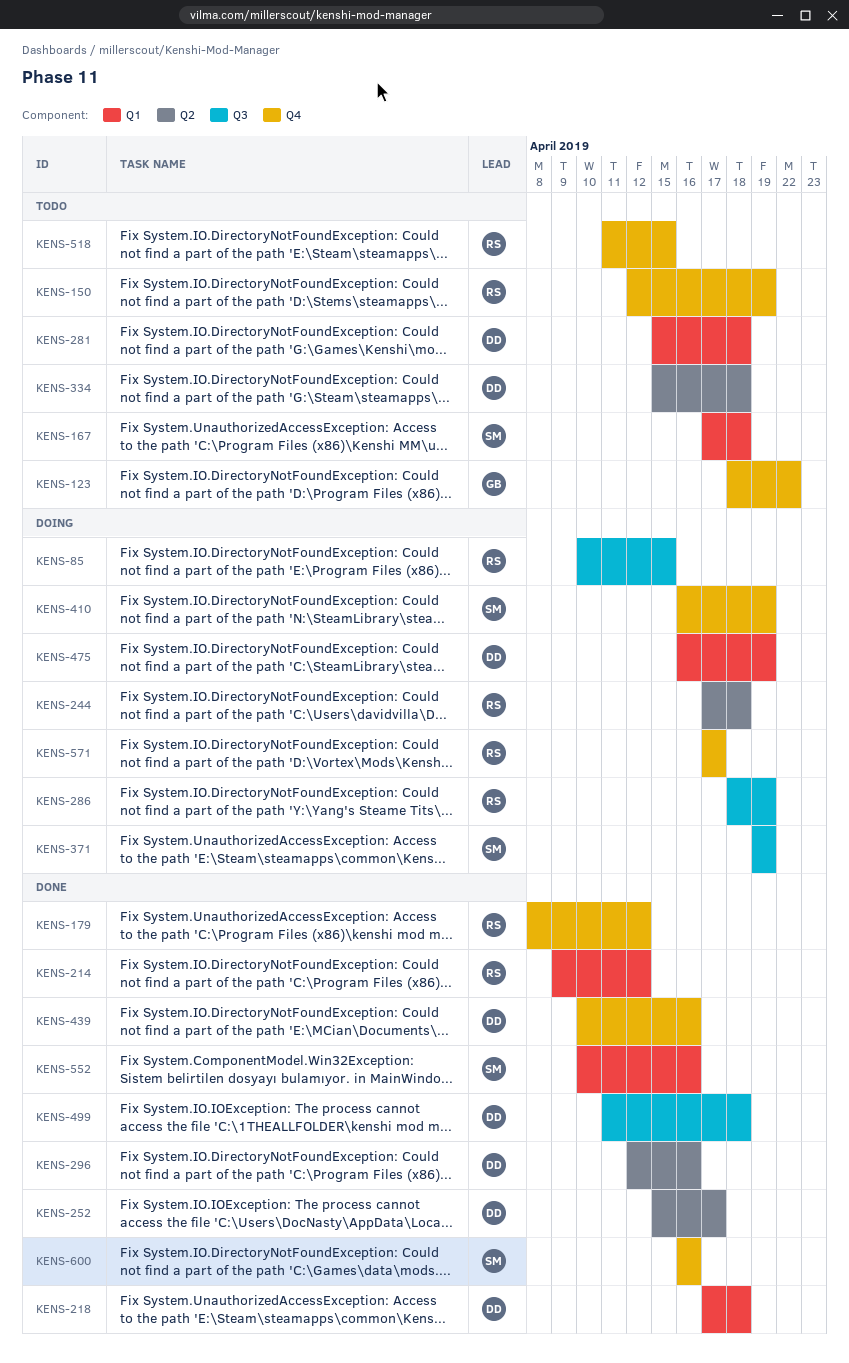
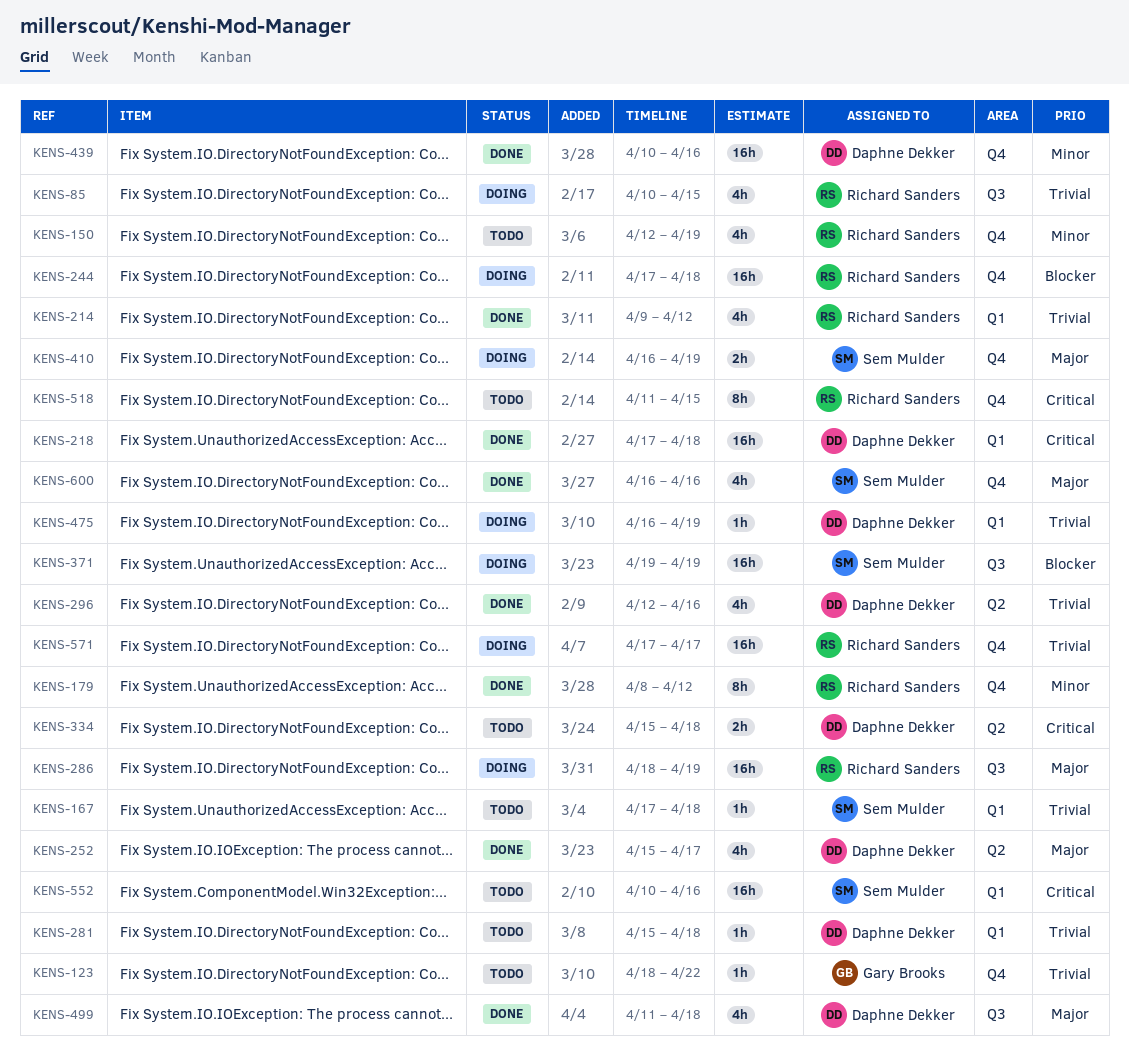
KENS-244, label: Q2 -> Q4
KENS-552, status: Done -> Todo

